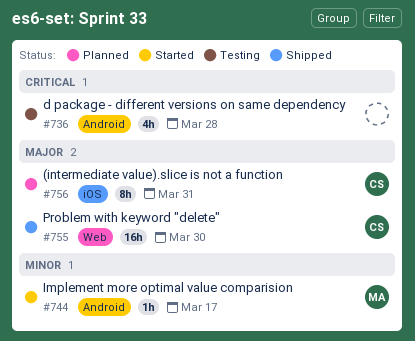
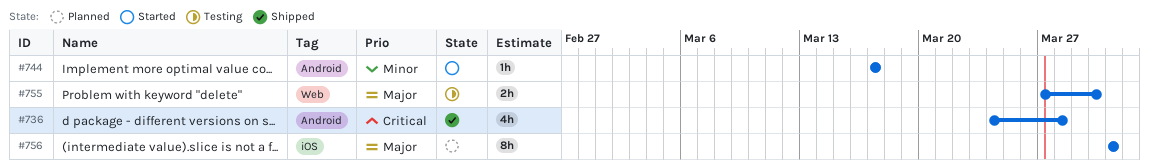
#736, status: Testing -> Shipped
#755, status: Shipped -> Testing
#755, estimate: 16h -> 2h

